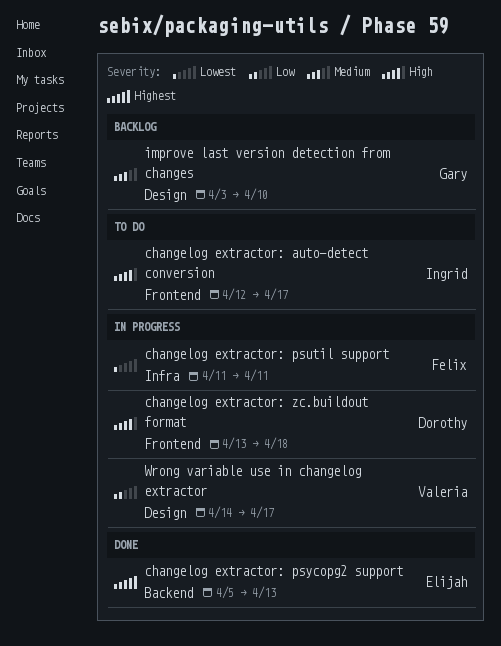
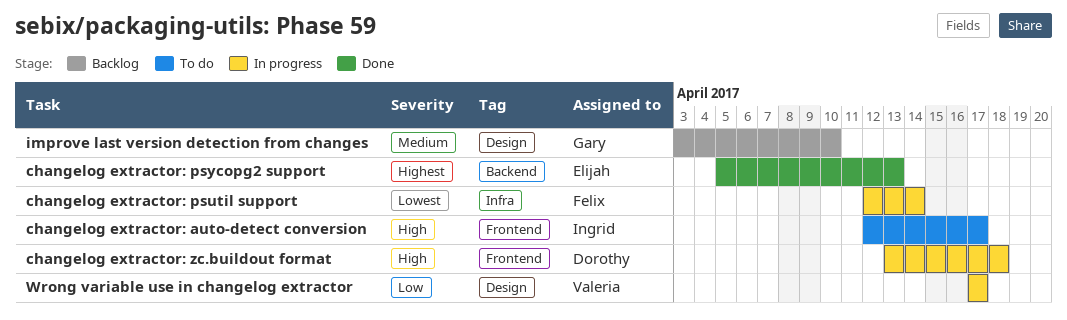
changelog extractor: psutil support, start: Apr 11 -> Apr 12
changelog extractor: psutil support, due: Apr 11 -> Apr 14
Wrong variable use in changelog extractor, start: Apr 14 -> Apr 17

